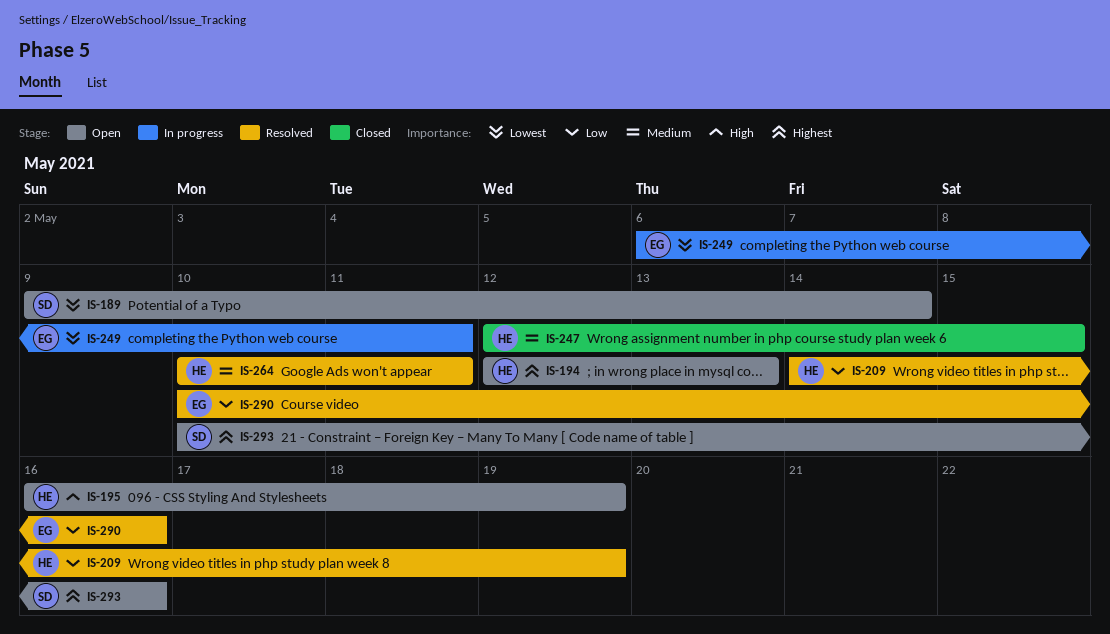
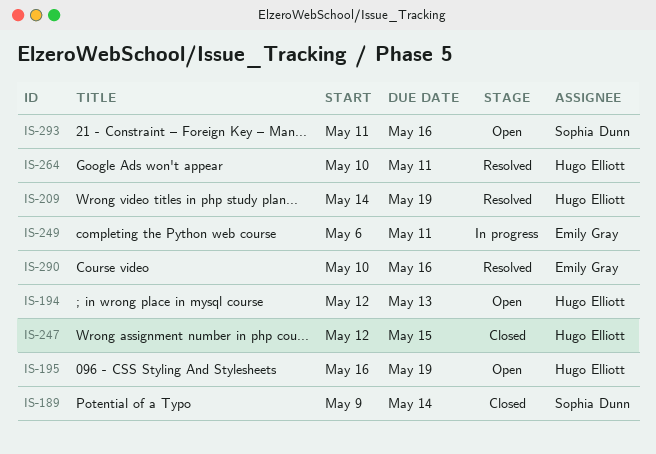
IS-189, status: Open -> Closed
IS-293, start: May 10 -> May 11

